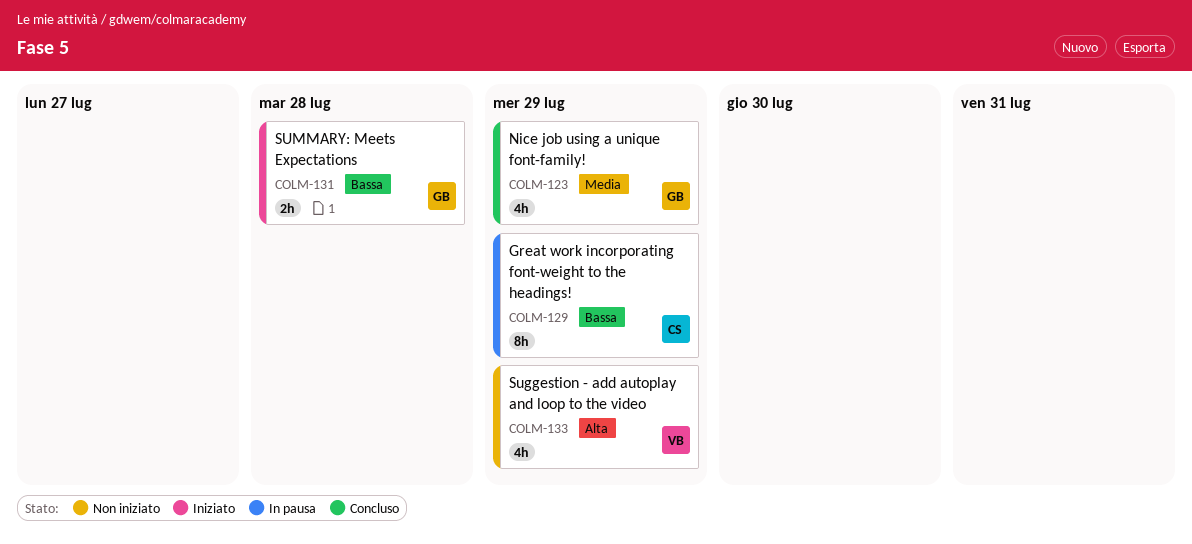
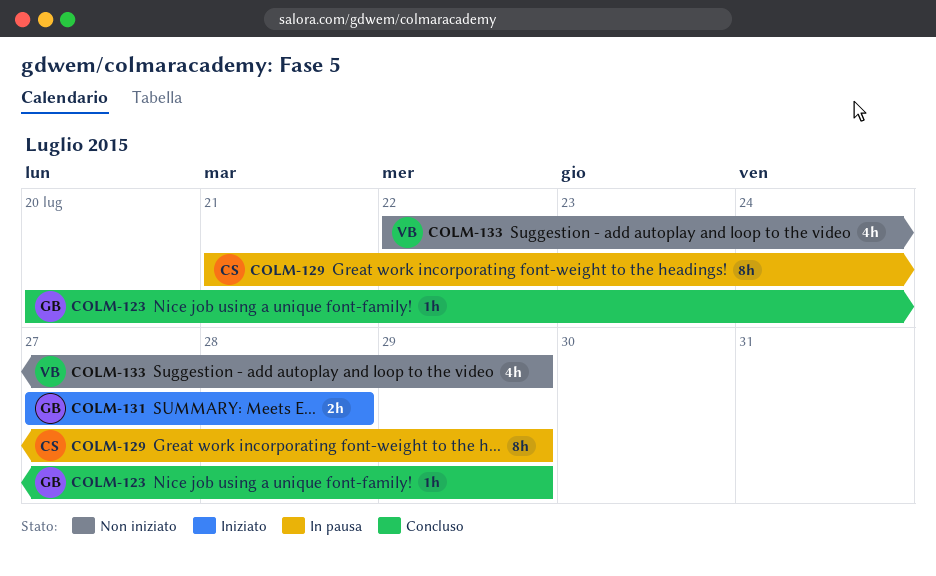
COLM-123, estimate: 4h -> 1h

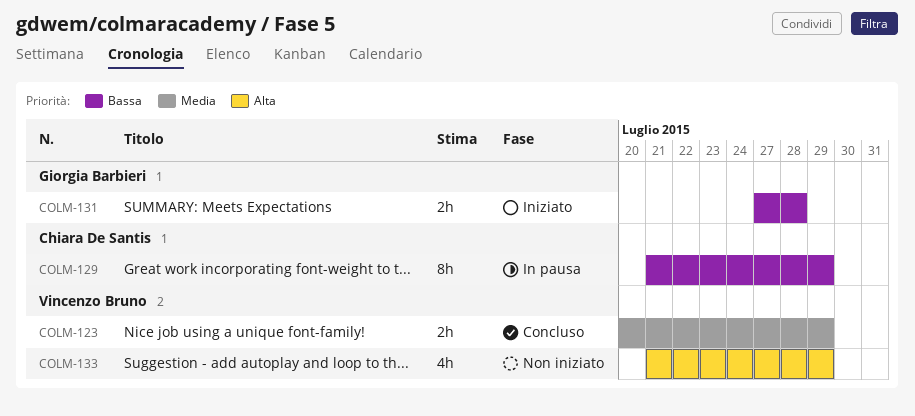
COLM-123, owner: Giorgia Barbieri -> Vincenzo Bruno
COLM-123, estimate: 1h -> 2h
COLM-133, start: Jul 22 -> Jul 21

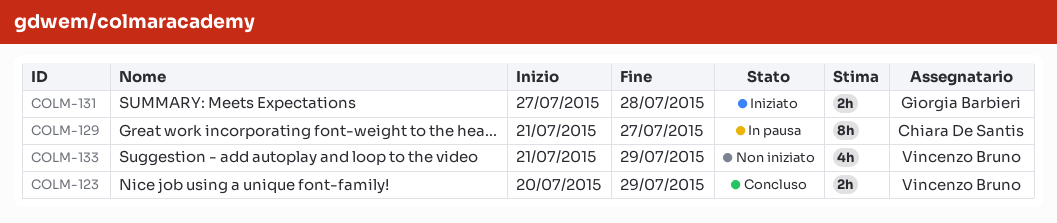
COLM-129, due: Jul 29 -> Jul 27

